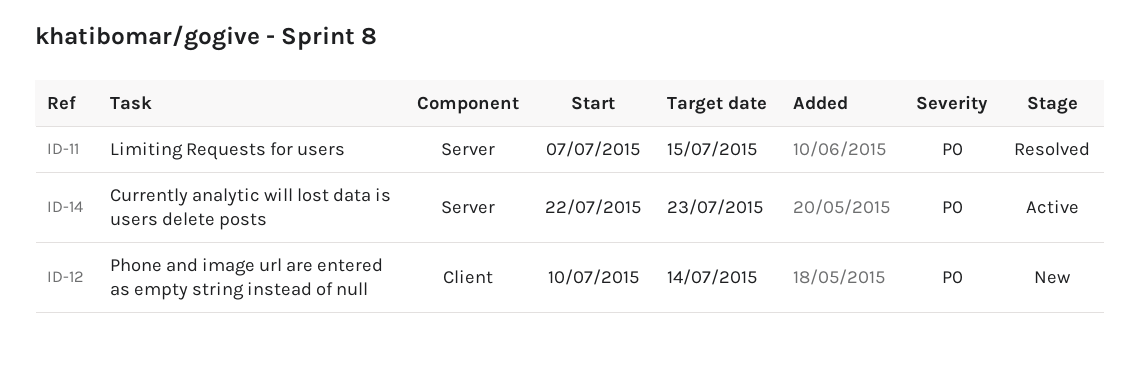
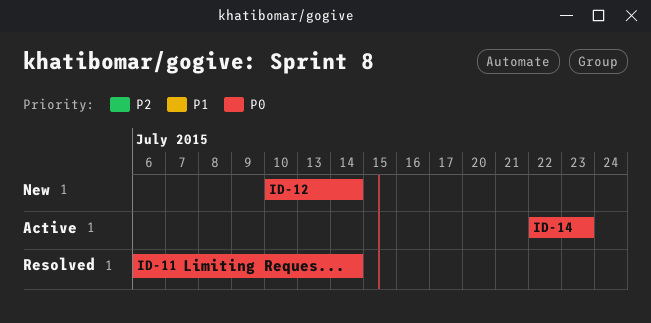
ID-11, start: Jul 7 -> Jul 6
ID-11, due: Jul 15 -> Jul 14

